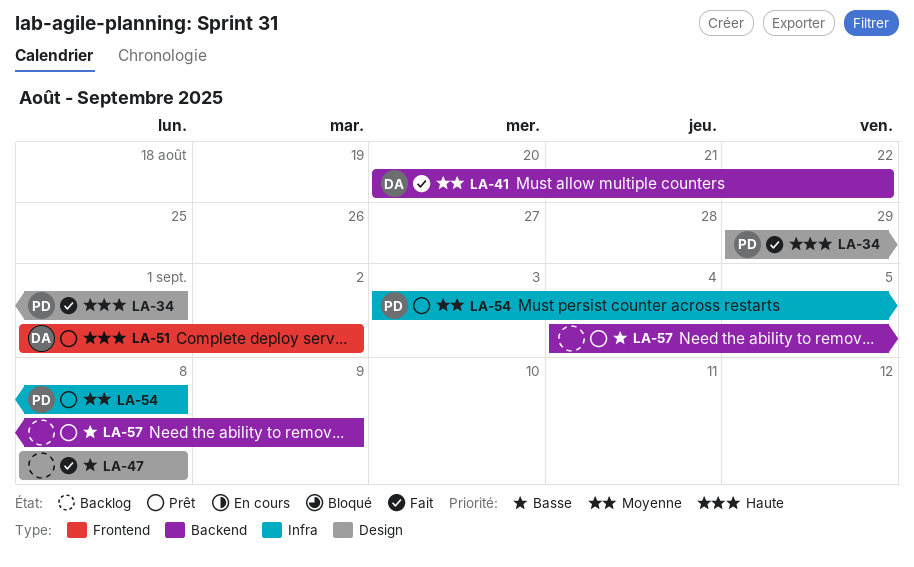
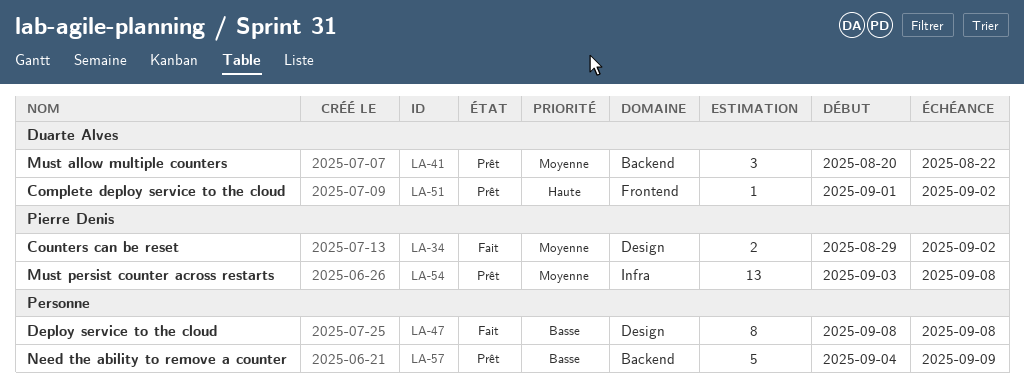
LA-34, priority: Haute -> Moyenne
LA-34, due: Sep 1 -> Sep 2
LA-41, status: Fait -> Prêt

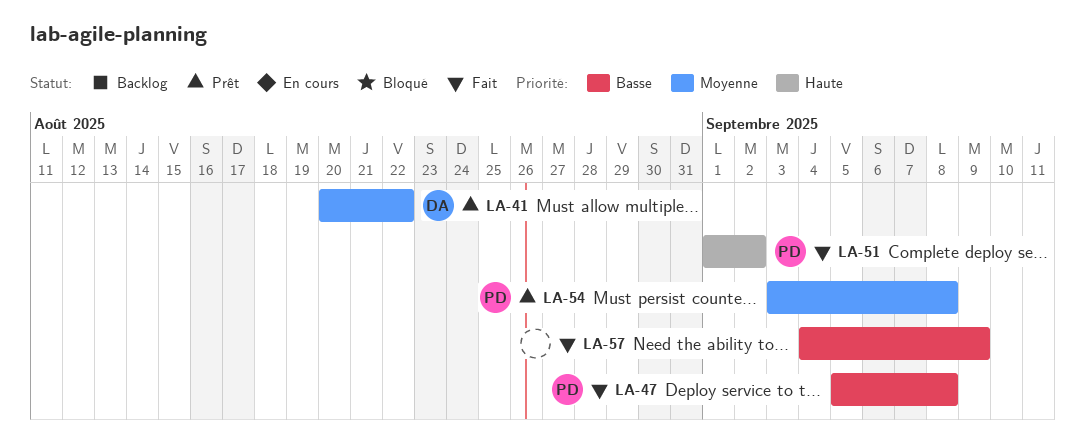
LA-34: present -> none
LA-47, owner: none -> Pierre Denis
LA-47, start: Sep 8 -> Sep 5
LA-51, status: Prêt -> Fait
LA-51, owner: Duarte Alves -> Pierre Denis
LA-57, status: Prêt -> Fait

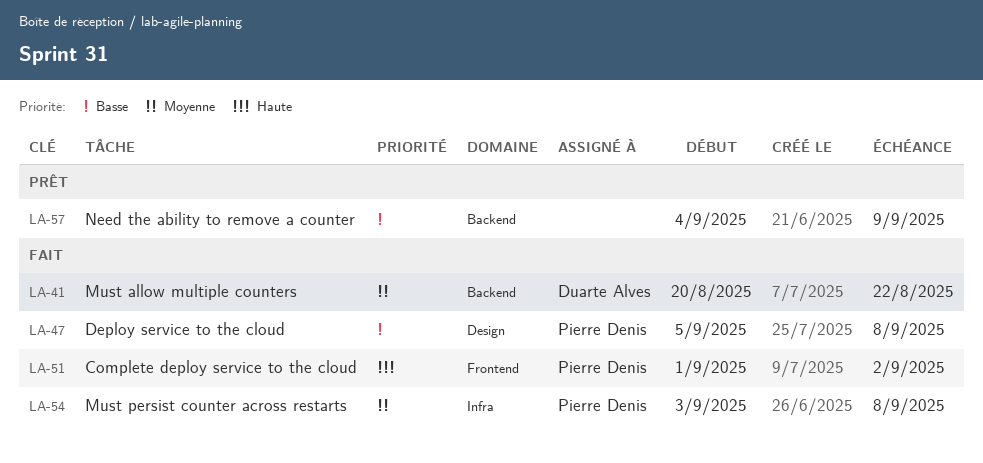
LA-41, status: Prêt -> Fait
LA-54, status: Prêt -> Fait
LA-57, status: Fait -> Prêt

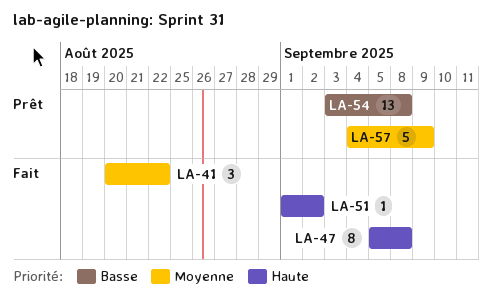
LA-47, priority: Basse -> Haute
LA-54, status: Fait -> Prêt
LA-54, priority: Moyenne -> Basse
LA-57, priority: Basse -> Moyenne

